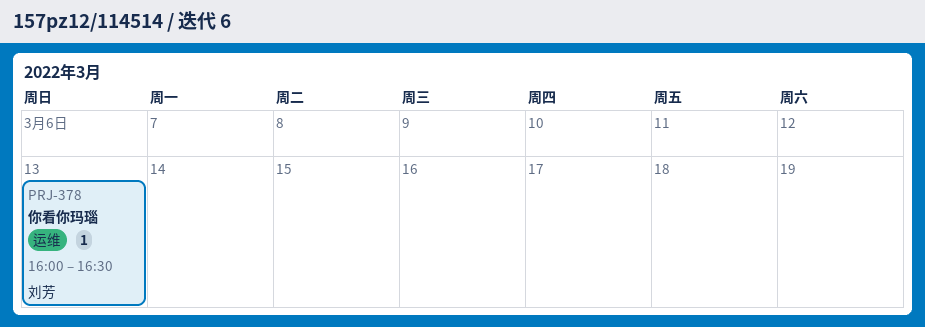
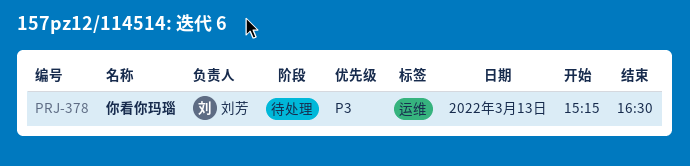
PRJ-378, begins: 16:00 -> 15:15

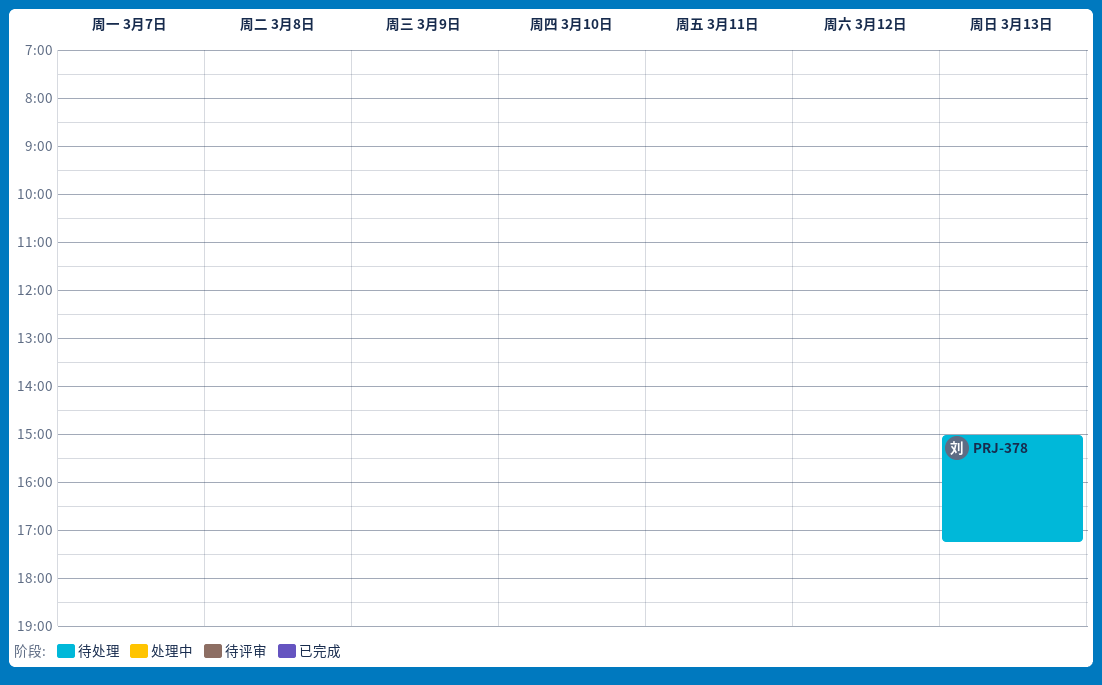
PRJ-378, begins: 15:15 -> 15:00
PRJ-378, ends: 16:30 -> 17:15

